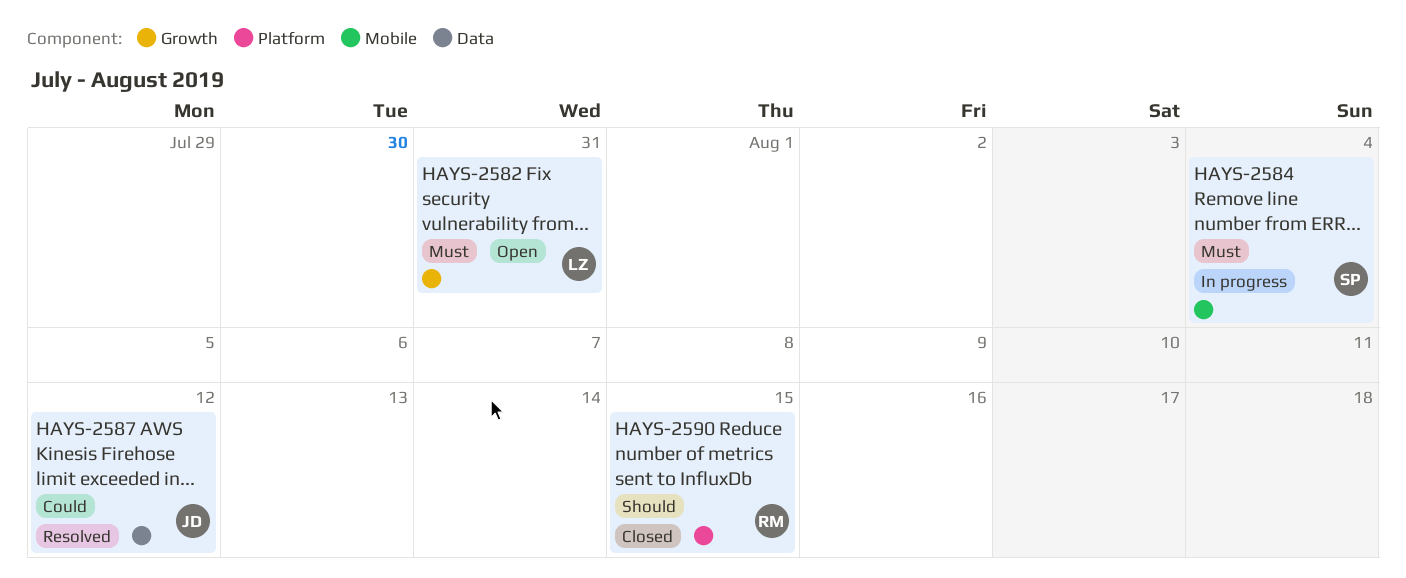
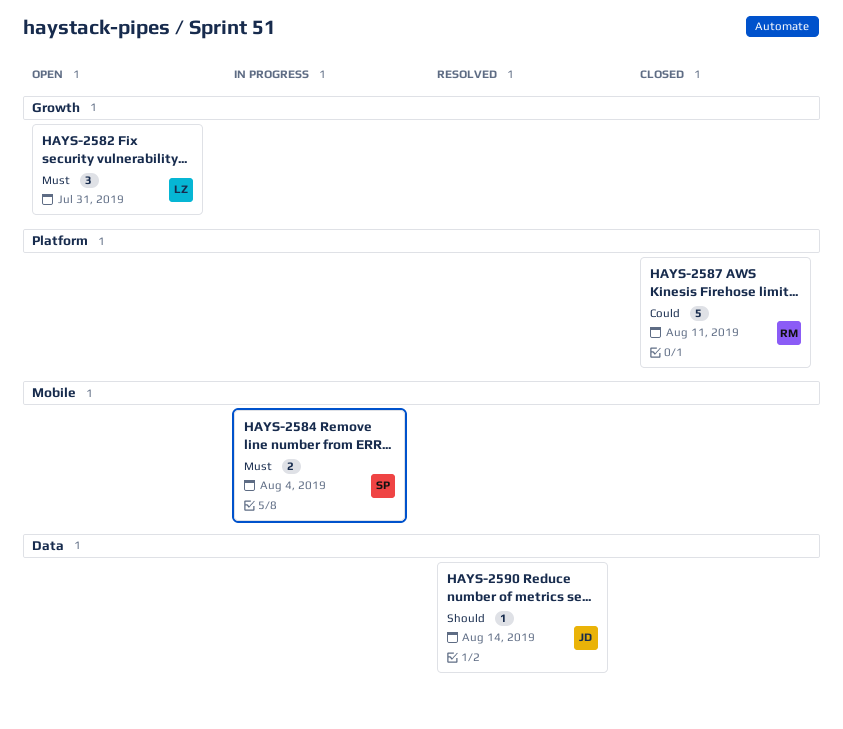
HAYS-2587, status: Resolved -> Closed
HAYS-2587, owner: JD -> RM
HAYS-2587, label: Data -> Platform
HAYS-2587, due: Aug 12 -> Aug 11
HAYS-2590, status: Closed -> Resolved
HAYS-2590, owner: RM -> JD
HAYS-2590, label: Platform -> Data
HAYS-2590, due: Aug 15 -> Aug 14

